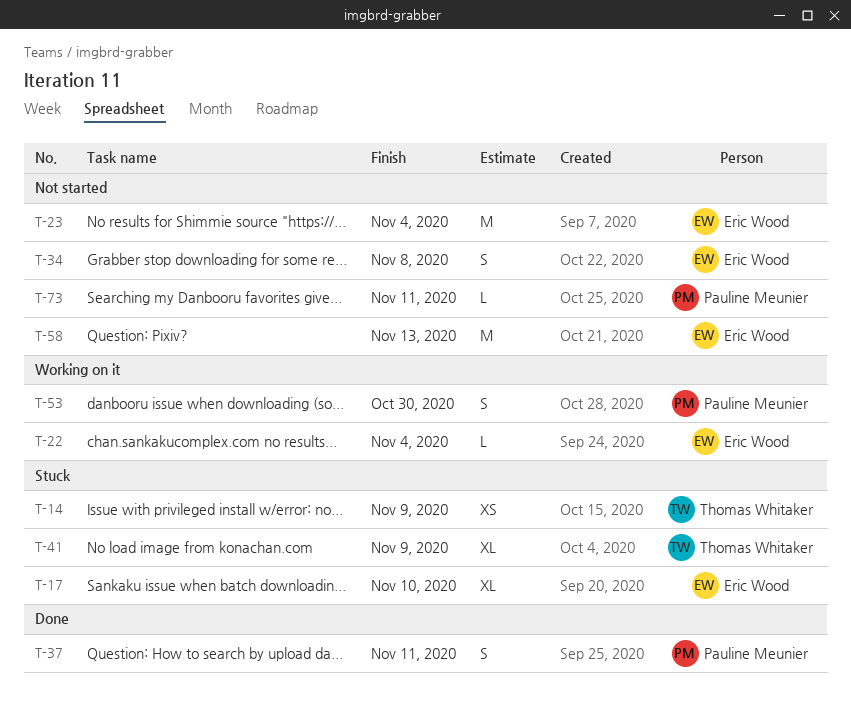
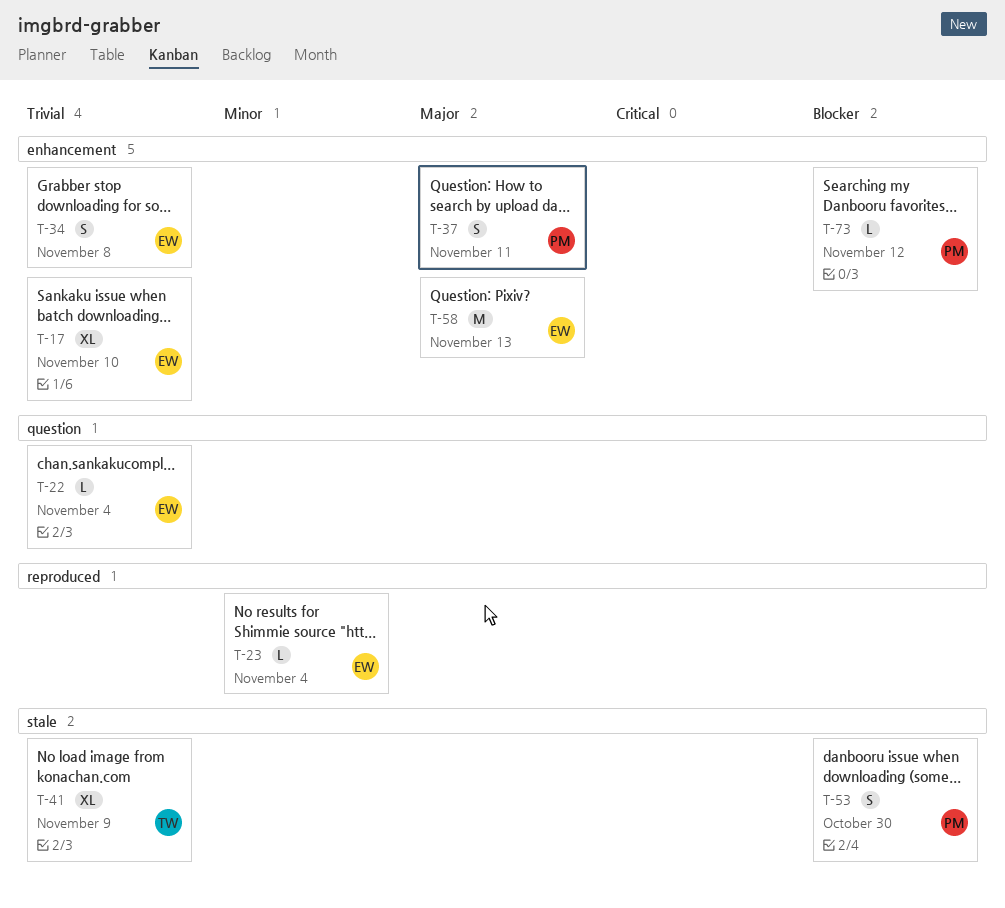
T-14: present -> none
T-23, estimate: M -> L
T-73, due: Nov 11 -> Nov 12

